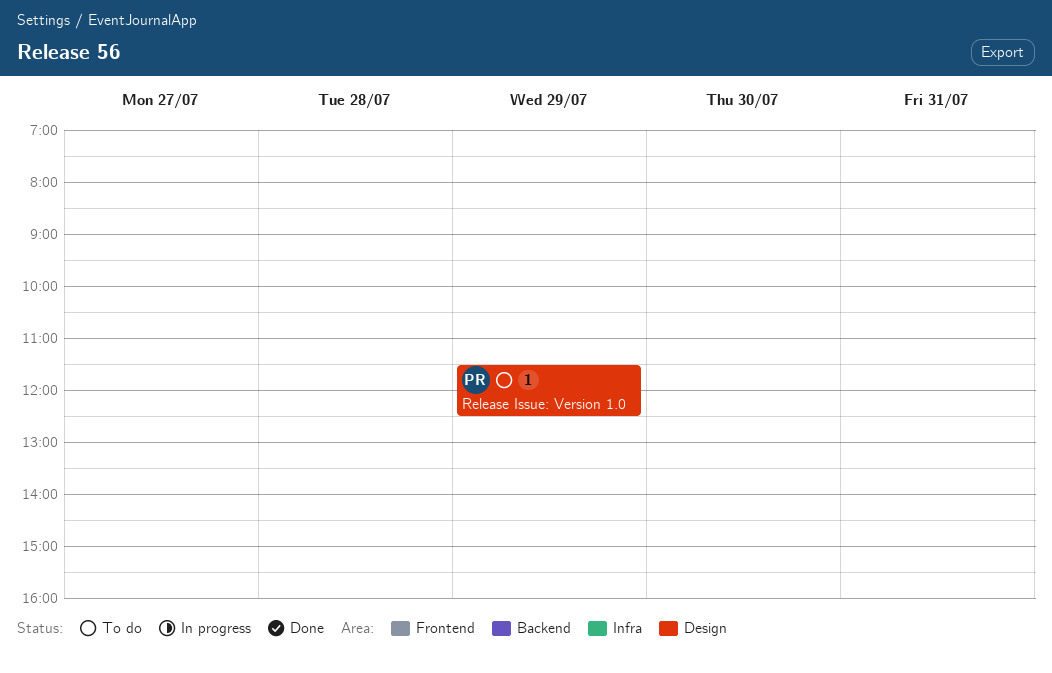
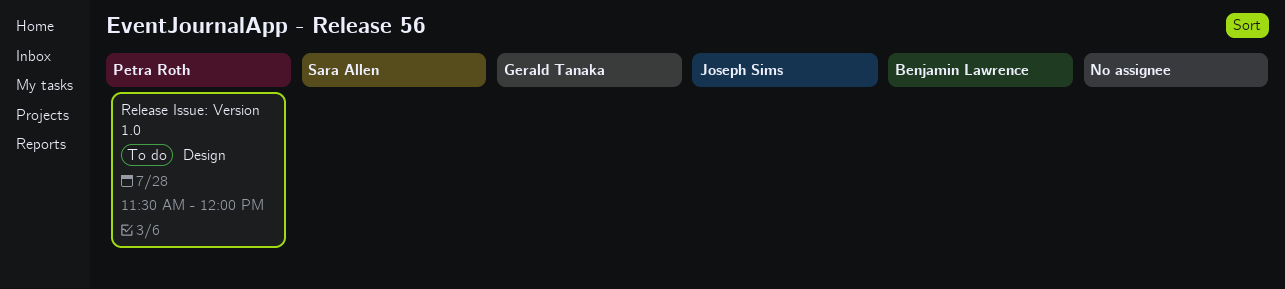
Release Issue: Version 1.0, day: Jul 29 -> Jul 28
Release Issue: Version 1.0, ends: 12:30 -> 12:00

